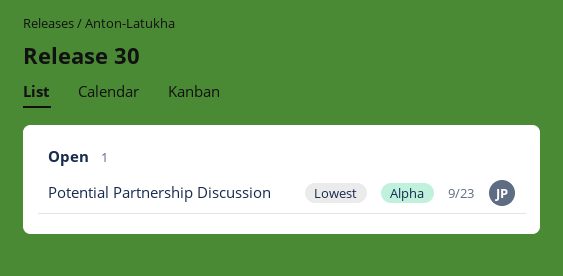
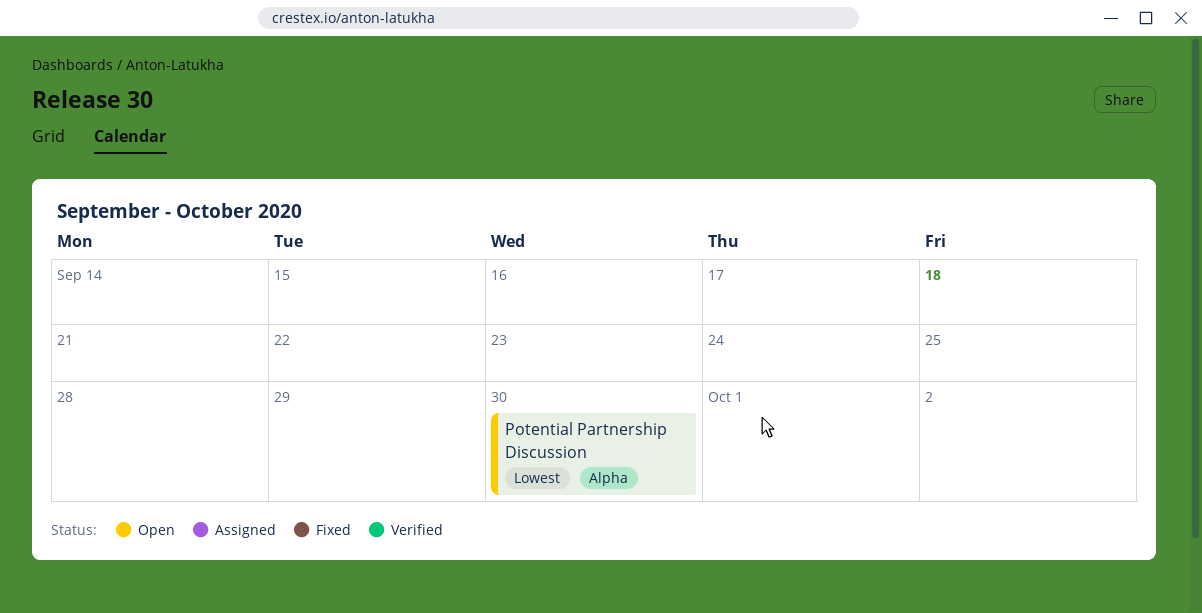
Potential Partnership Discussion, due: Sep 23 -> Sep 30

